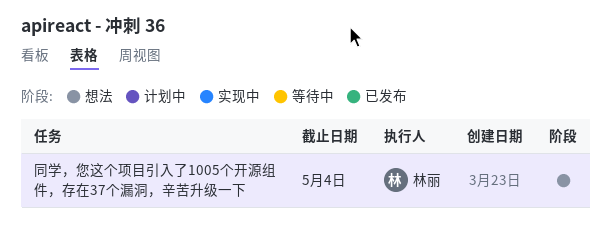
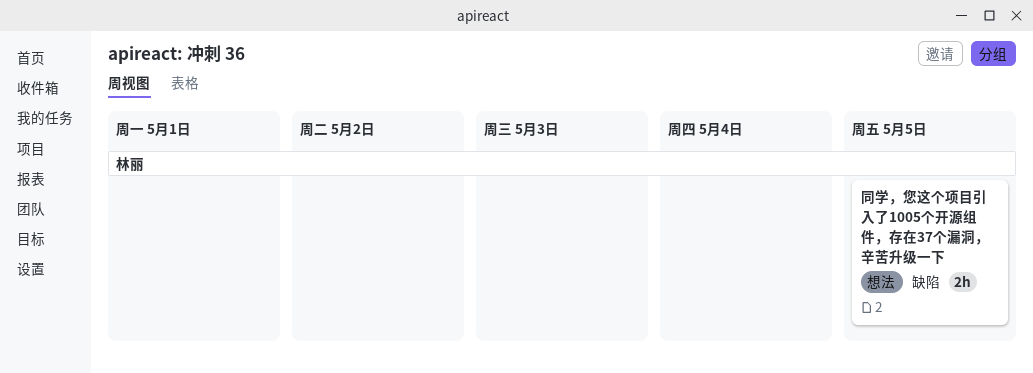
同学，您这个项目引入了1005个开源组件，存在37个漏洞，辛苦升级一下, due: May 4 -> May 5

